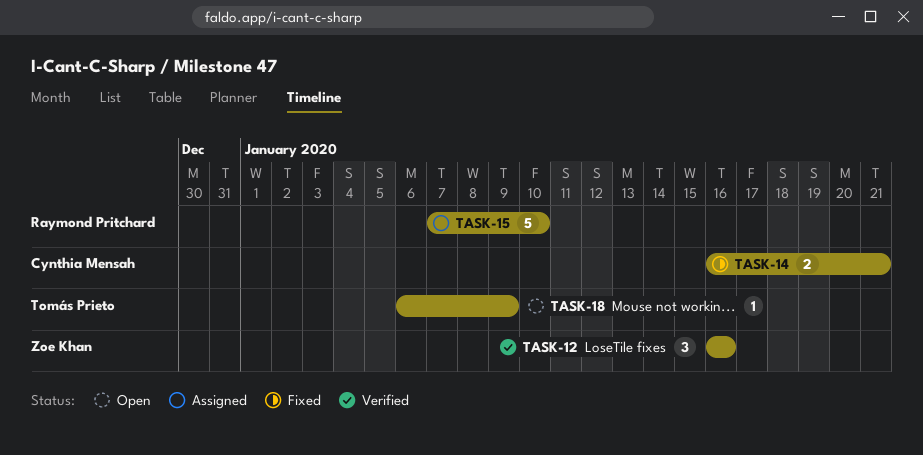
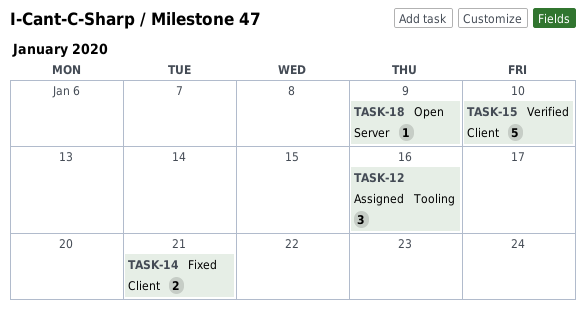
TASK-12, status: Verified -> Assigned
TASK-15, status: Assigned -> Verified

